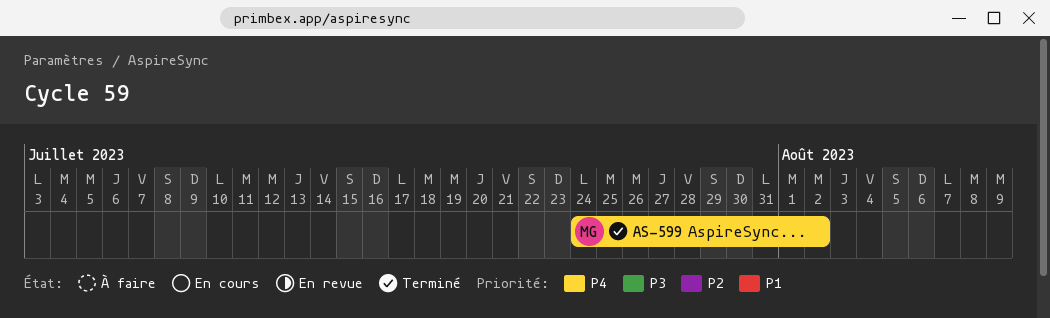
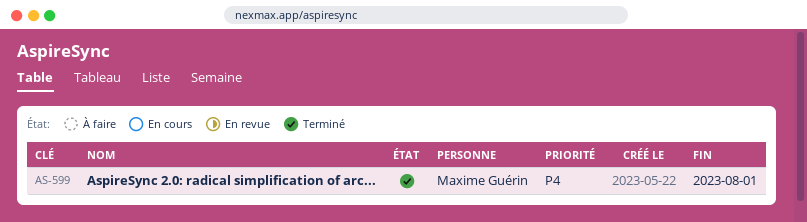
AS-599, due: Aug 2 -> Aug 1

